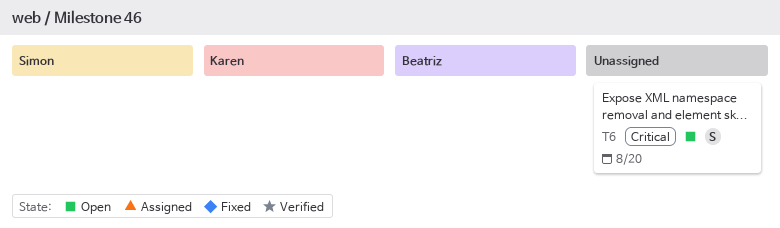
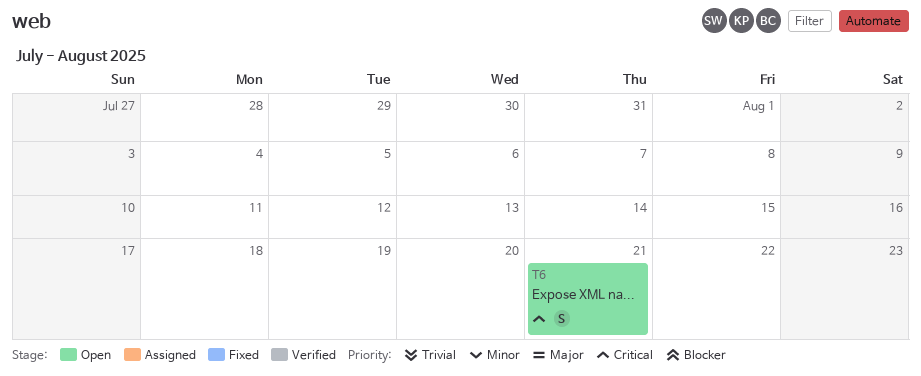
T6, due: Aug 20 -> Aug 21

